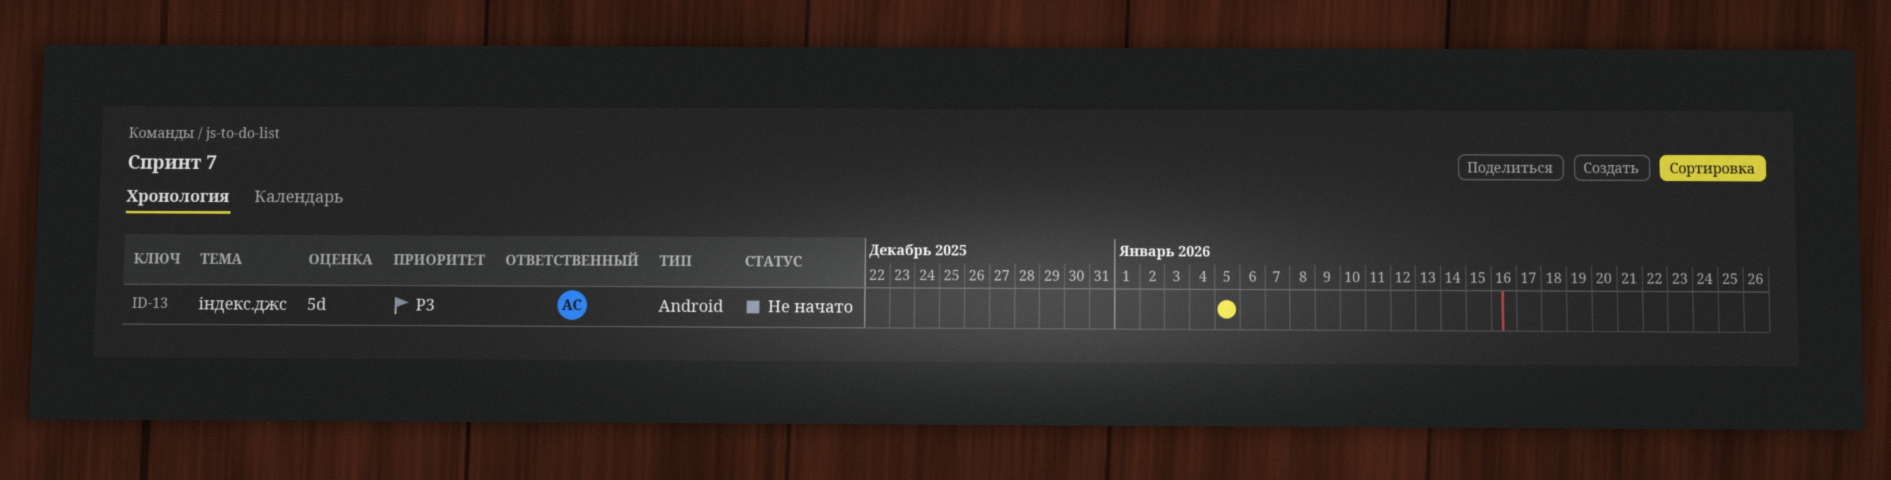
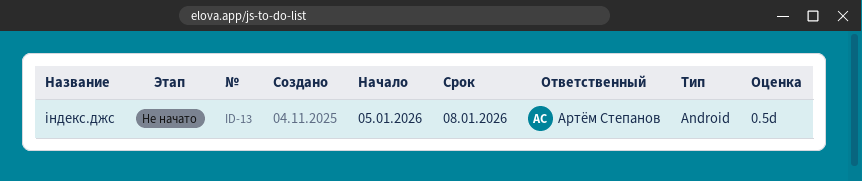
ID-13, estimate: 5d -> 0.5d
ID-13, due: Jan 5 -> Jan 8

